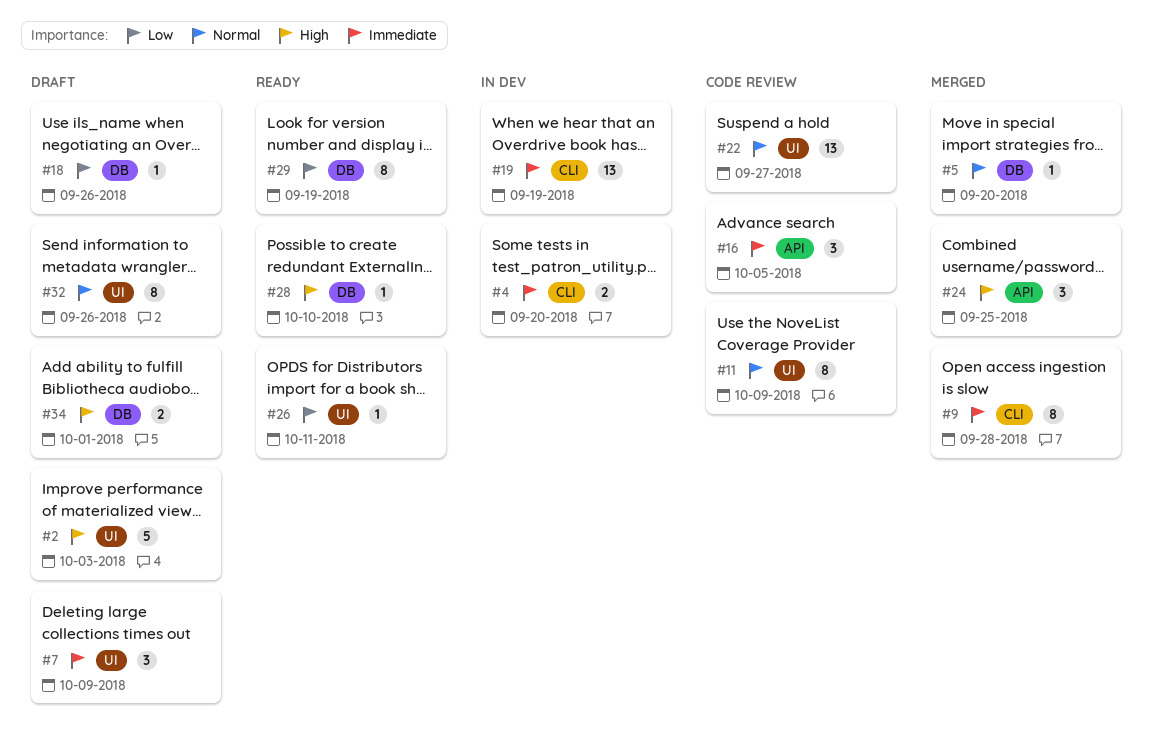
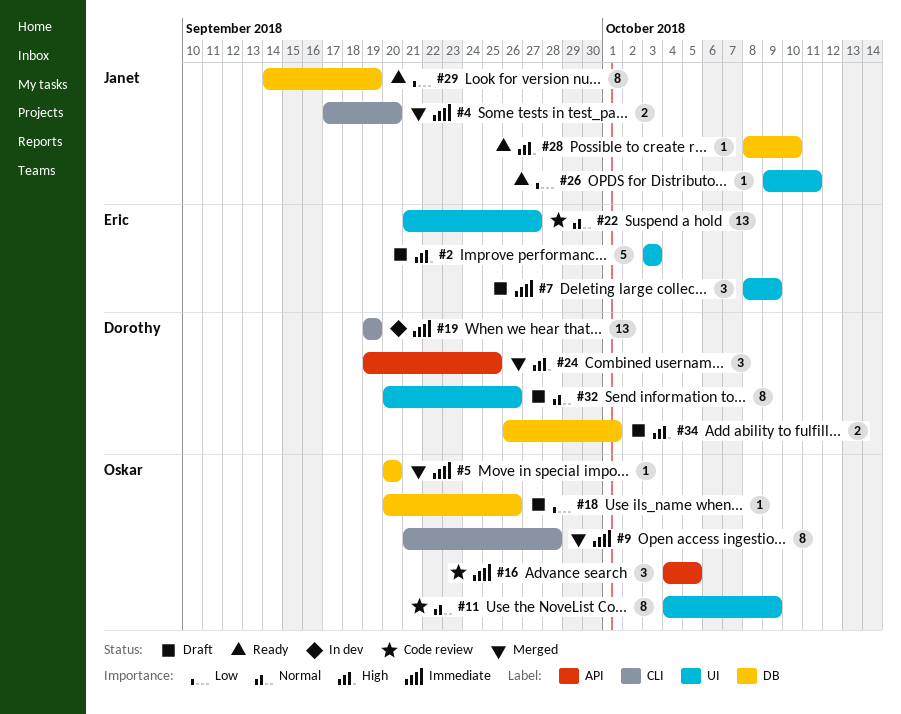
#4, status: In dev -> Merged
#5, priority: Normal -> Immediate

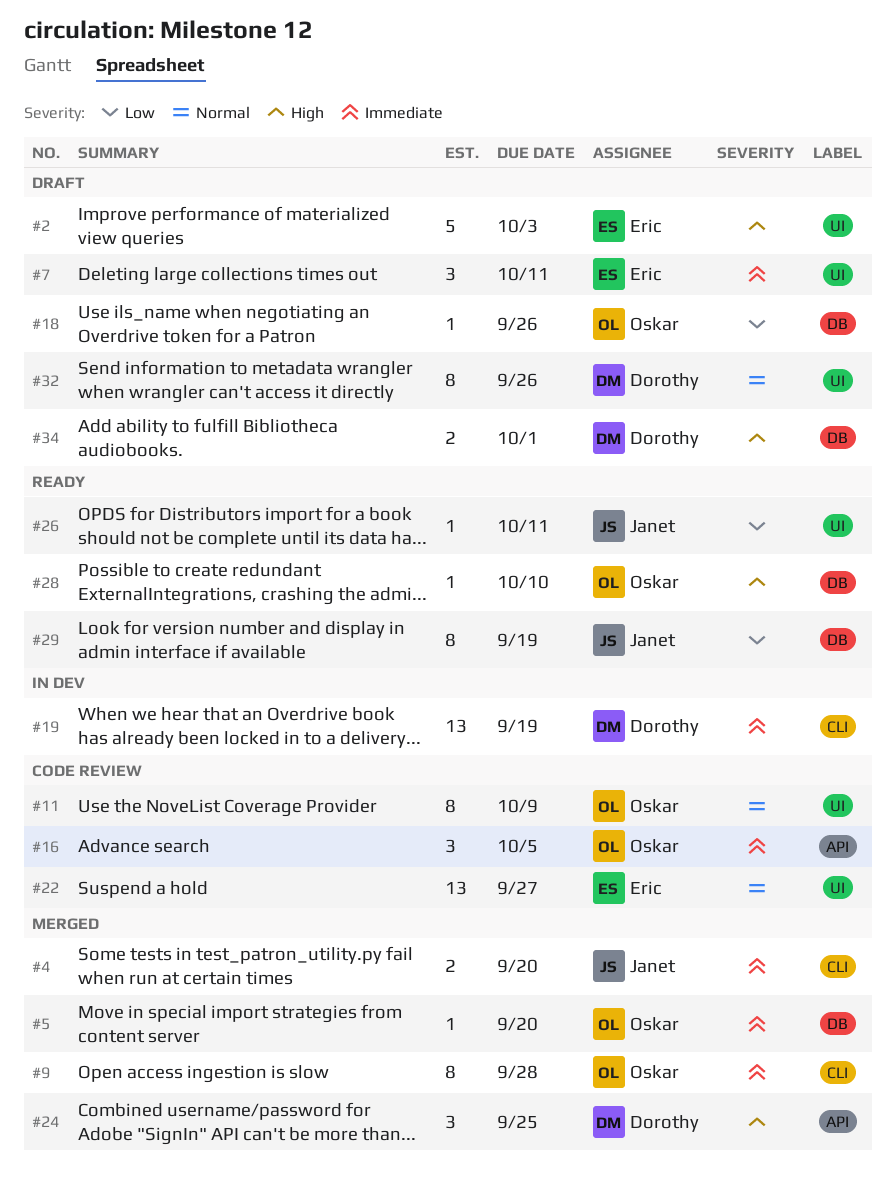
#7, due: Oct 9 -> Oct 11
#28, owner: Janet -> Oskar

